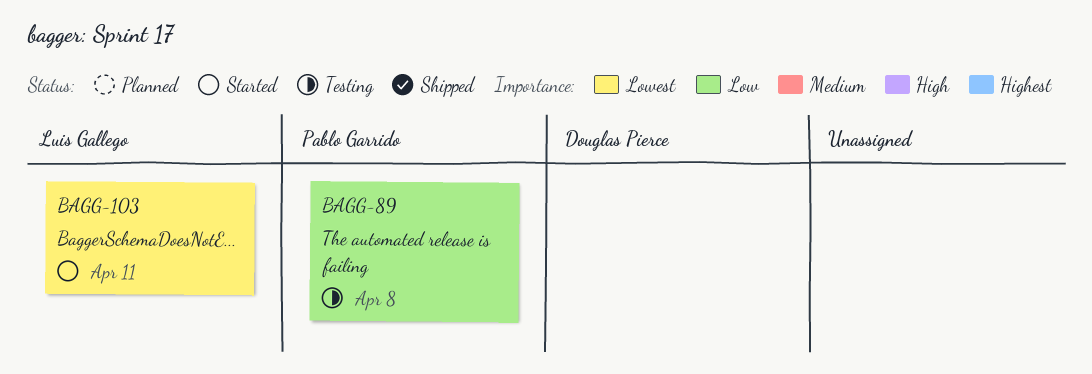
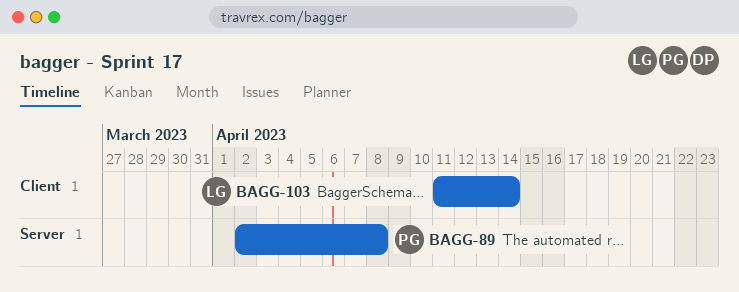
BAGG-103, due: Apr 11 -> Apr 14

